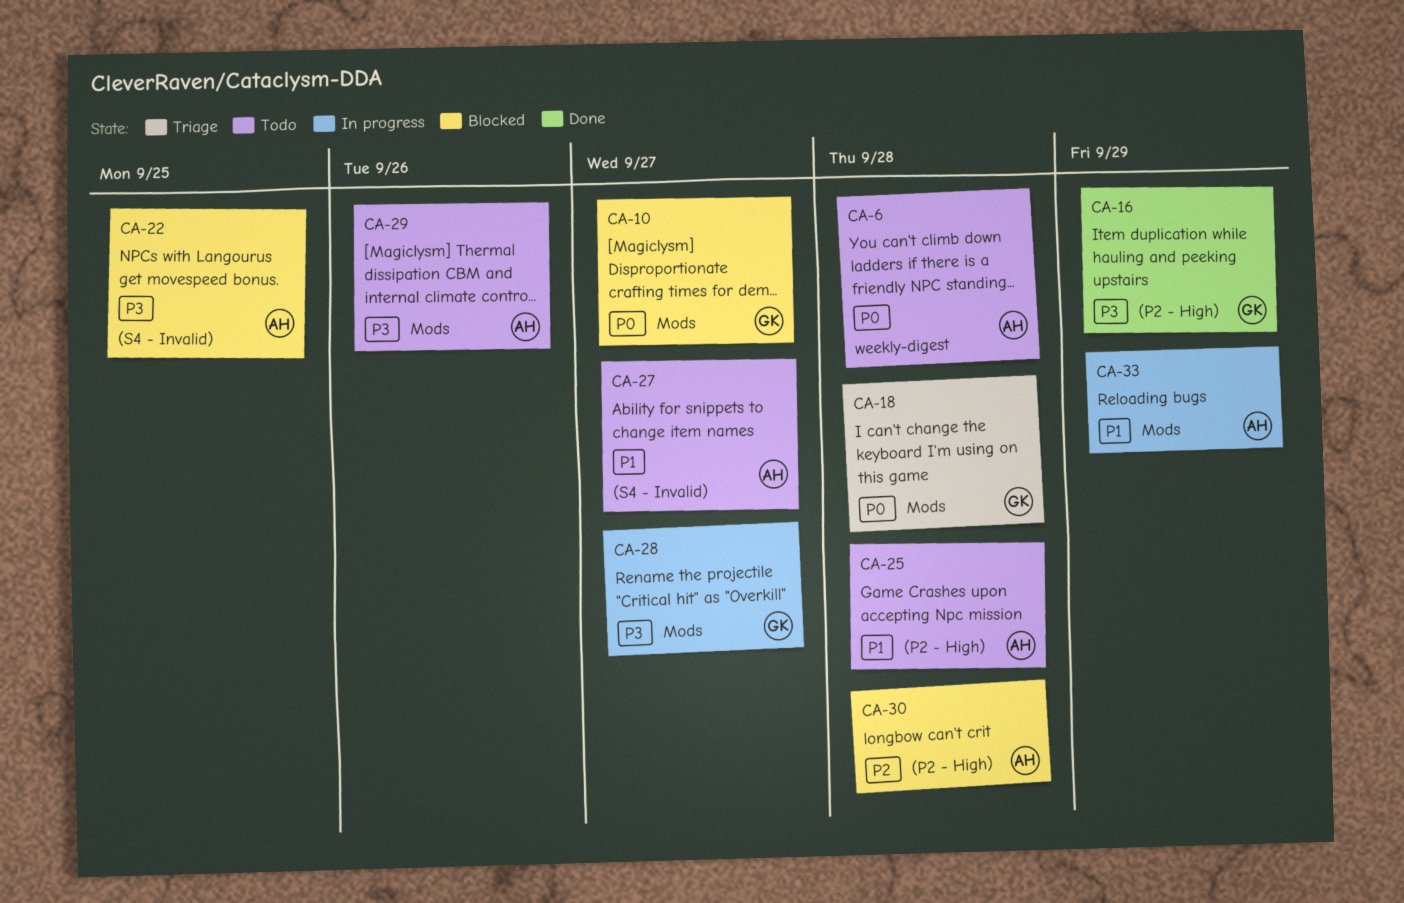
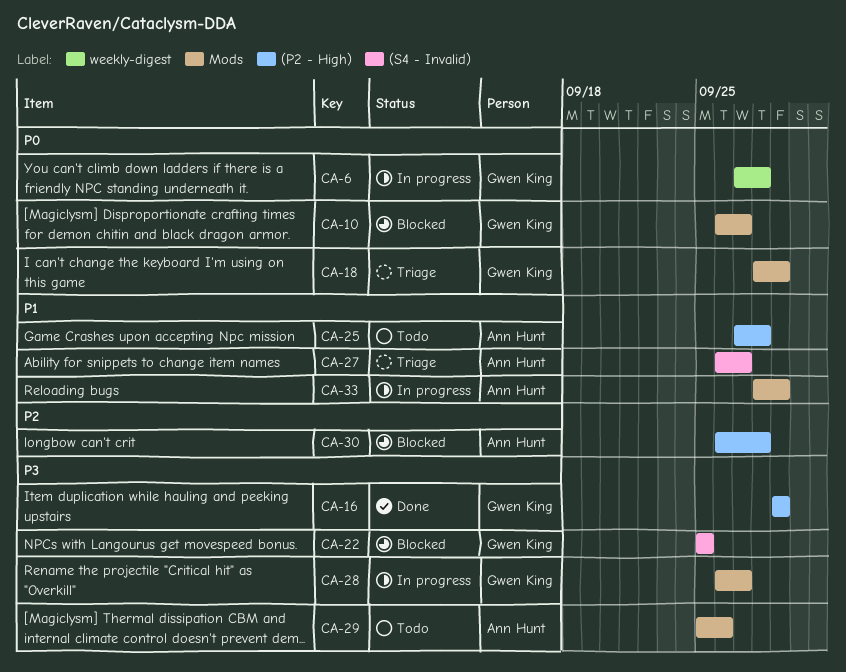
CA-6, status: Todo -> In progress
CA-6, owner: Ann Hunt -> Gwen King
CA-18, due: Sep 28 -> Sep 29
CA-22, owner: Ann Hunt -> Gwen King
CA-27, status: Todo -> Triage

